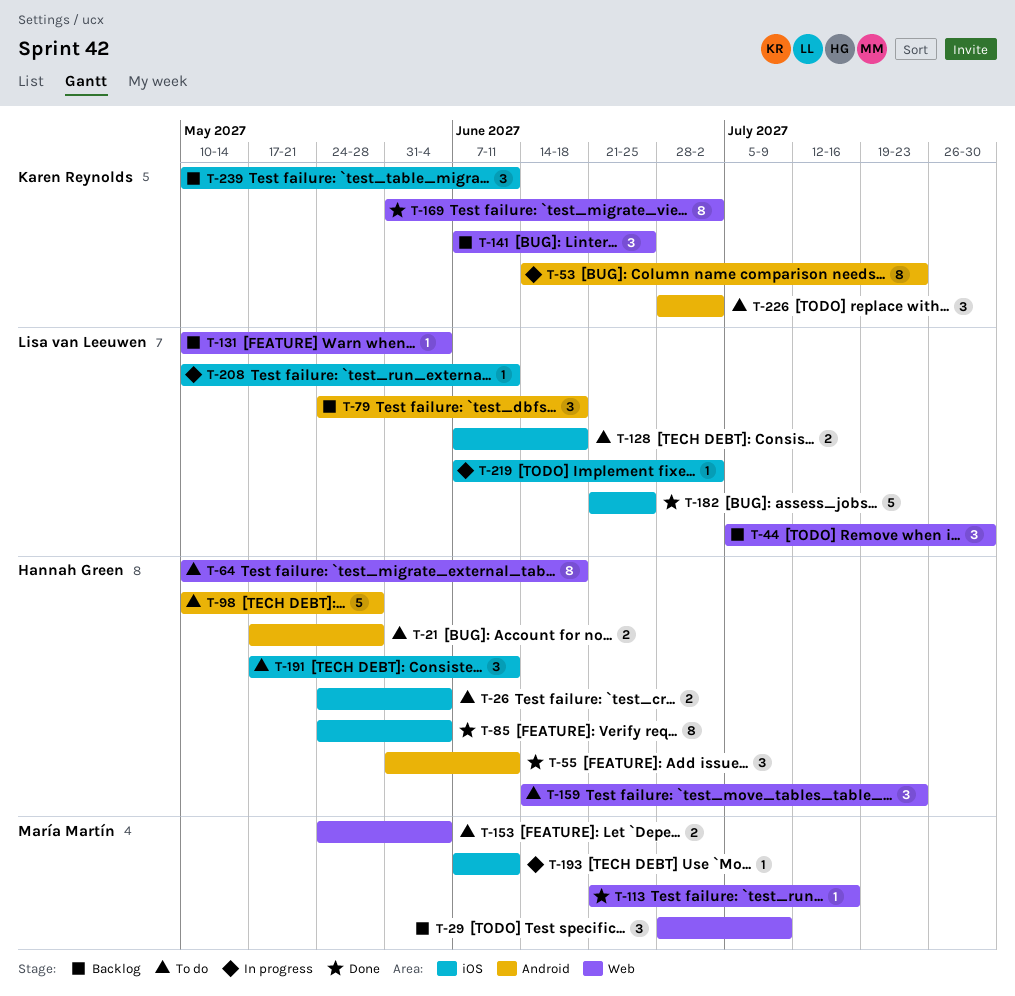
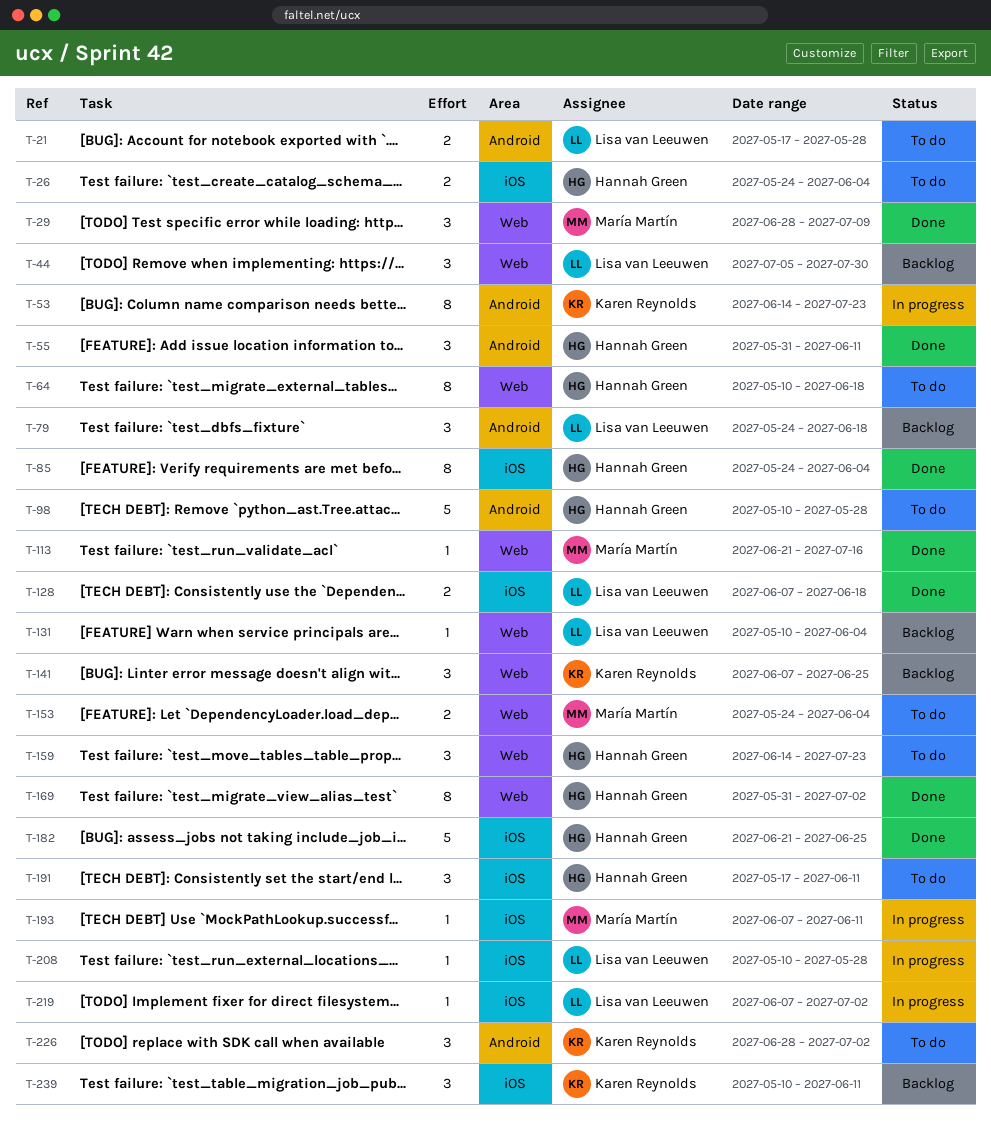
T-21, owner: Hannah Green -> Lisa van Leeuwen
T-29, status: Backlog -> Done
T-128, status: To do -> Done
T-169, owner: Karen Reynolds -> Hannah Green
T-182, owner: Lisa van Leeuwen -> Hannah Green
T-208, due: Jun 11 -> May 28

